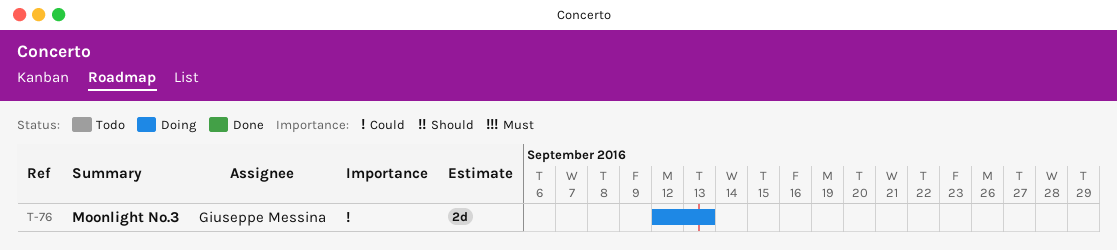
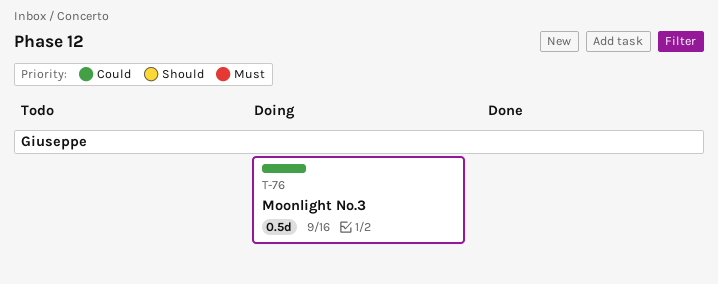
T-76, estimate: 2d -> 0.5d
T-76, due: Sep 13 -> Sep 16

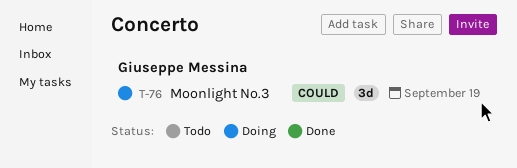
T-76, estimate: 0.5d -> 3d
T-76, due: Sep 16 -> Sep 19

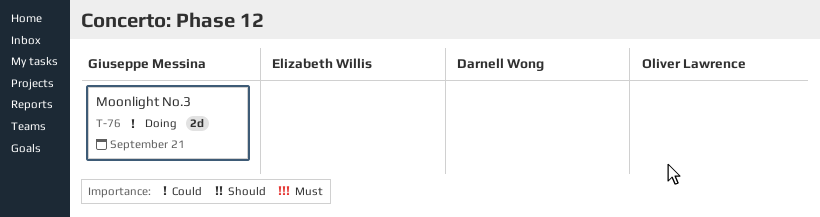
T-76, estimate: 3d -> 2d
T-76, due: Sep 19 -> Sep 21

